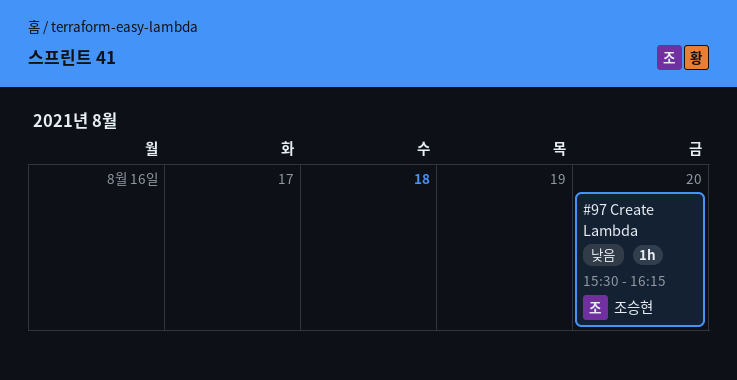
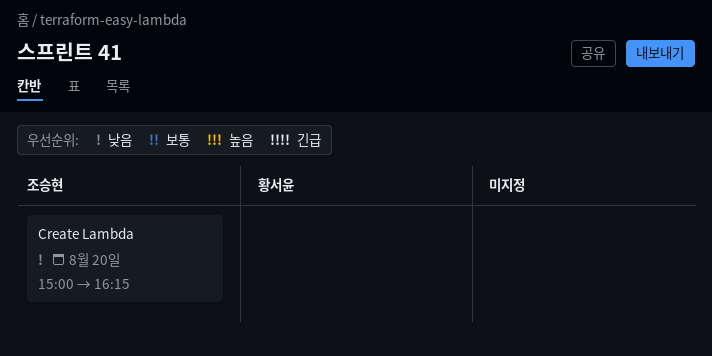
Create Lambda, begins: 15:30 -> 15:00

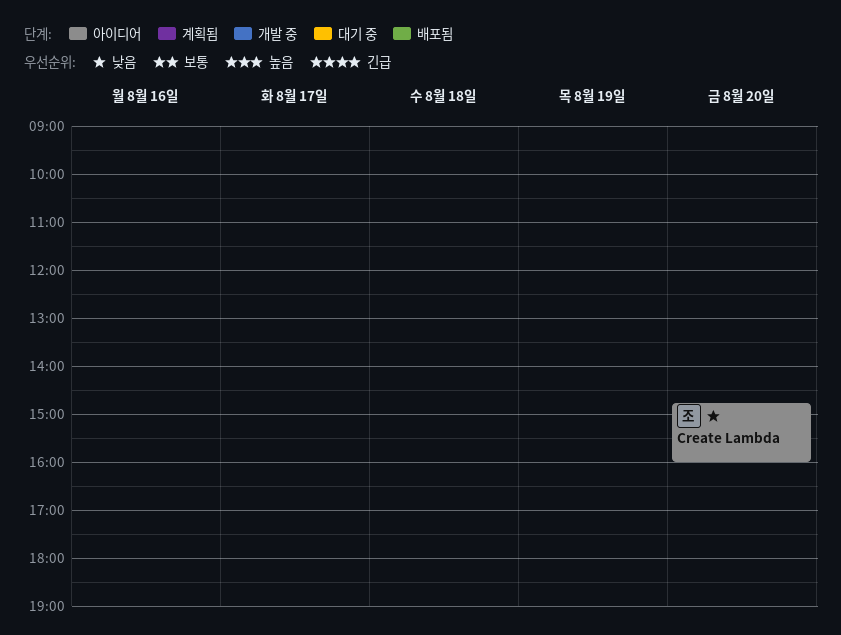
Create Lambda, begins: 15:00 -> 14:45
Create Lambda, ends: 16:15 -> 16:00

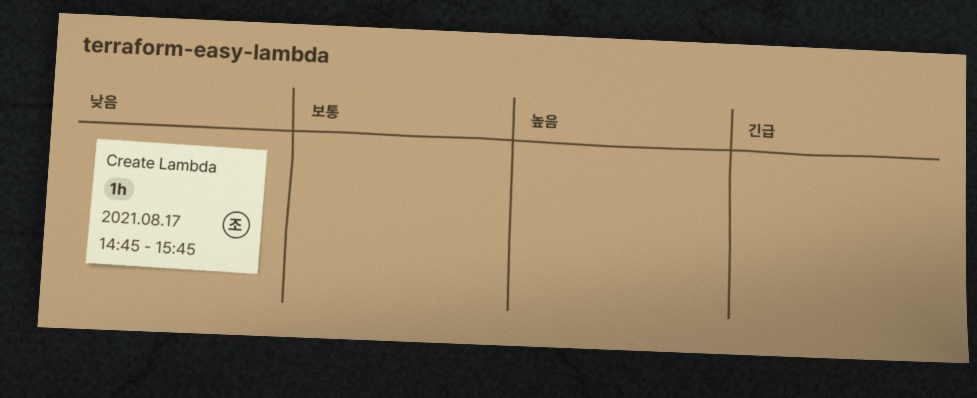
Create Lambda, day: Aug 20 -> Aug 17
Create Lambda, ends: 16:00 -> 15:45

